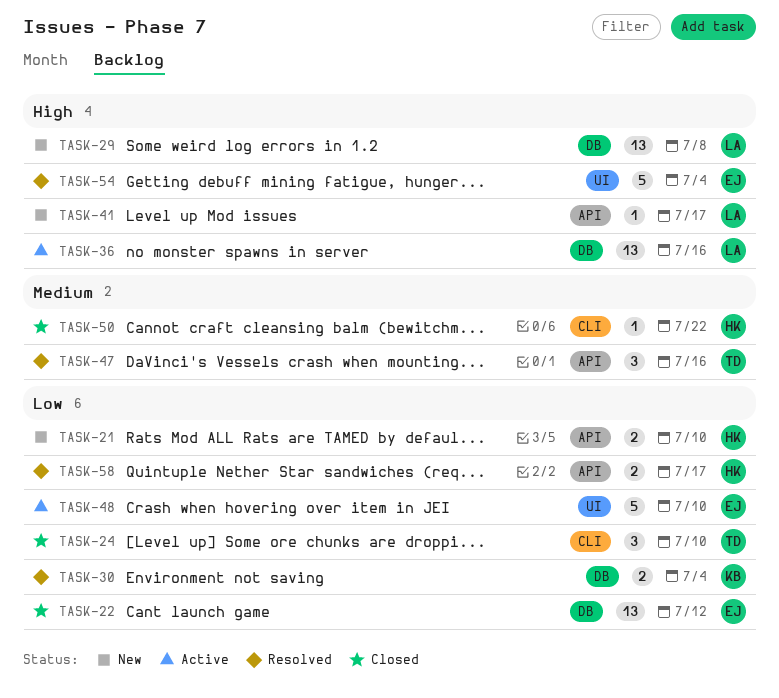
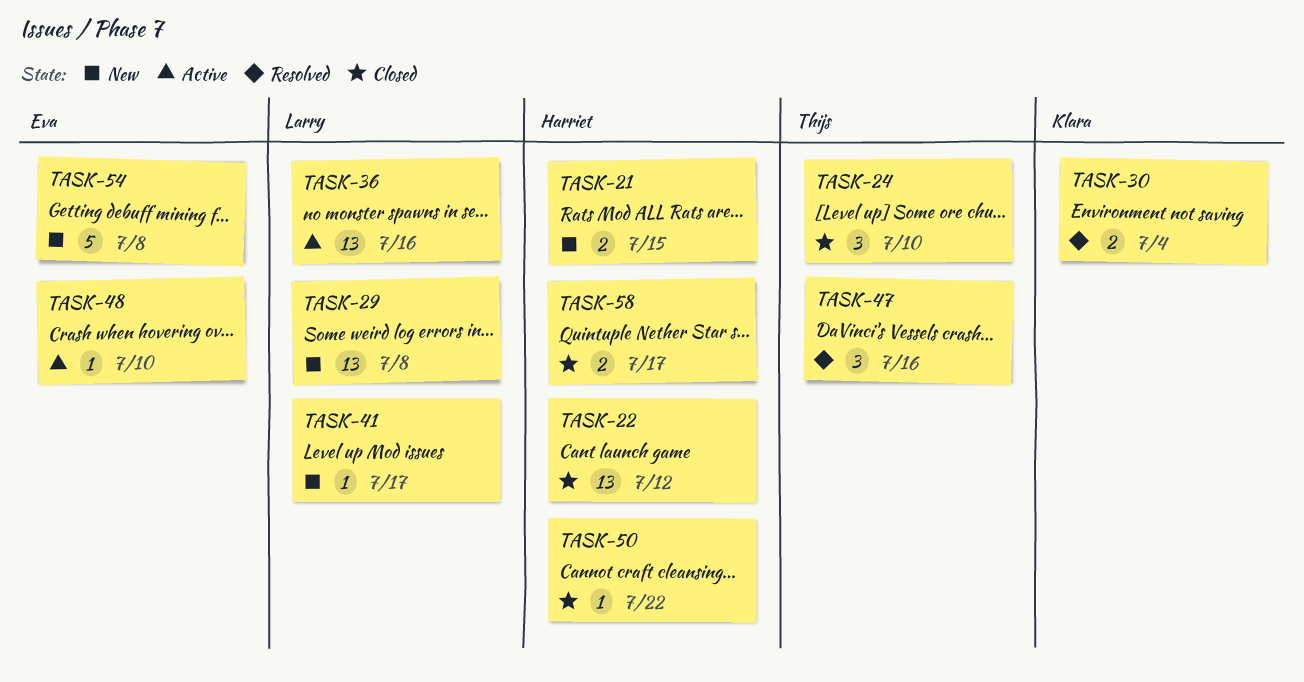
TASK-21, due: Jul 10 -> Jul 15
TASK-22, owner: Eva -> Harriet
TASK-48, estimate: 5 -> 1
TASK-54, status: Resolved -> New
TASK-54, due: Jul 4 -> Jul 8
TASK-58, status: Resolved -> Closed

